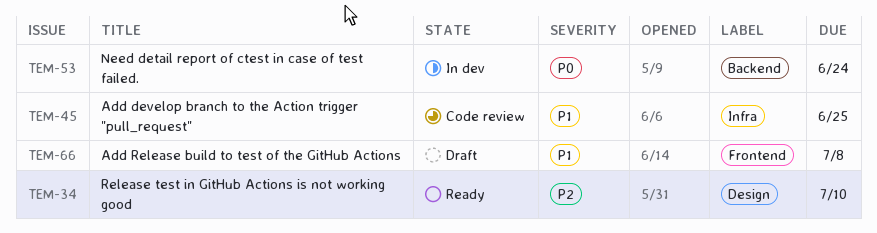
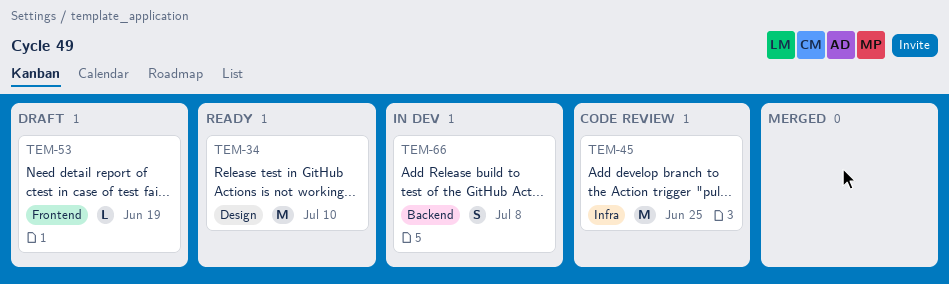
TEM-53, status: In dev -> Draft
TEM-53, label: Backend -> Frontend
TEM-53, due: Jun 24 -> Jun 19
TEM-66, status: Draft -> In dev
TEM-66, label: Frontend -> Backend

